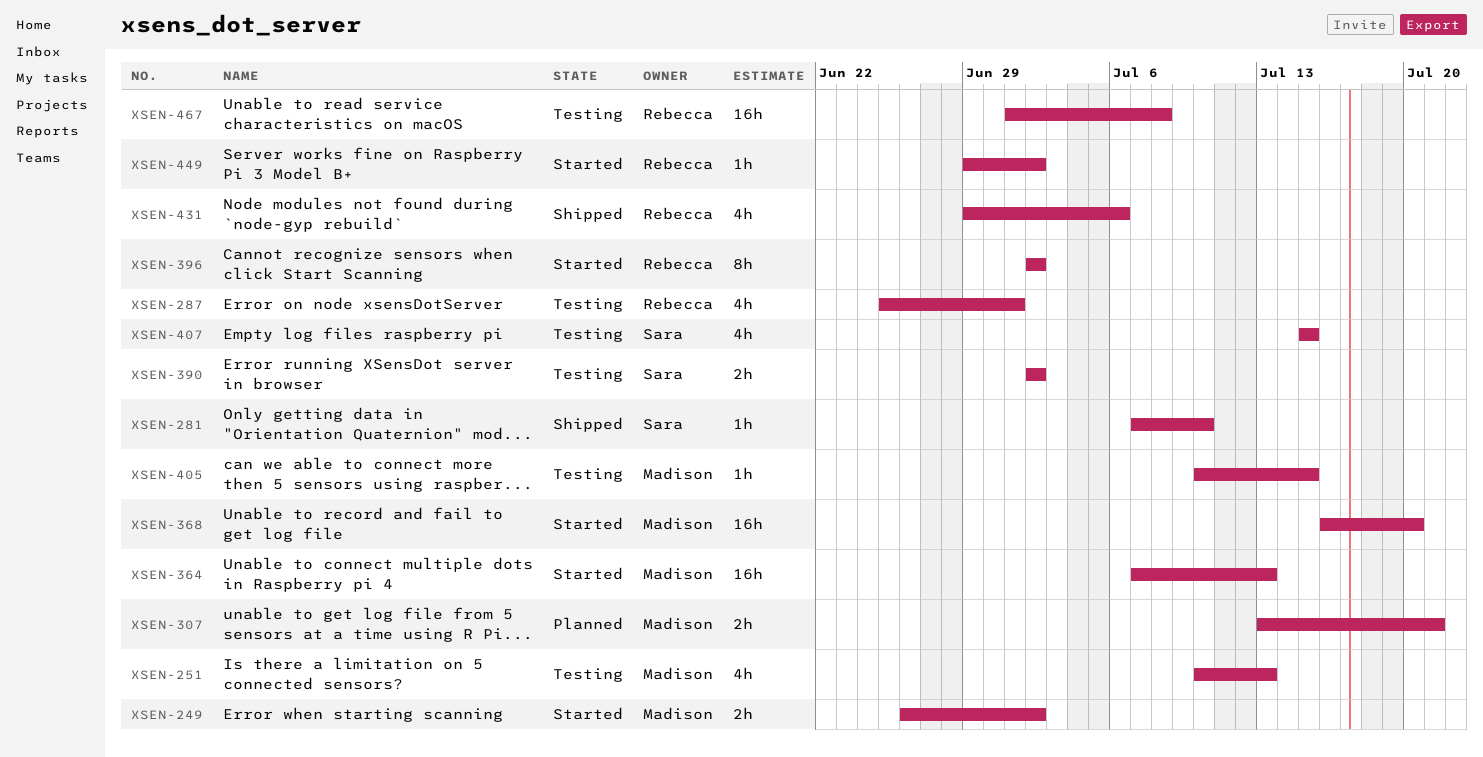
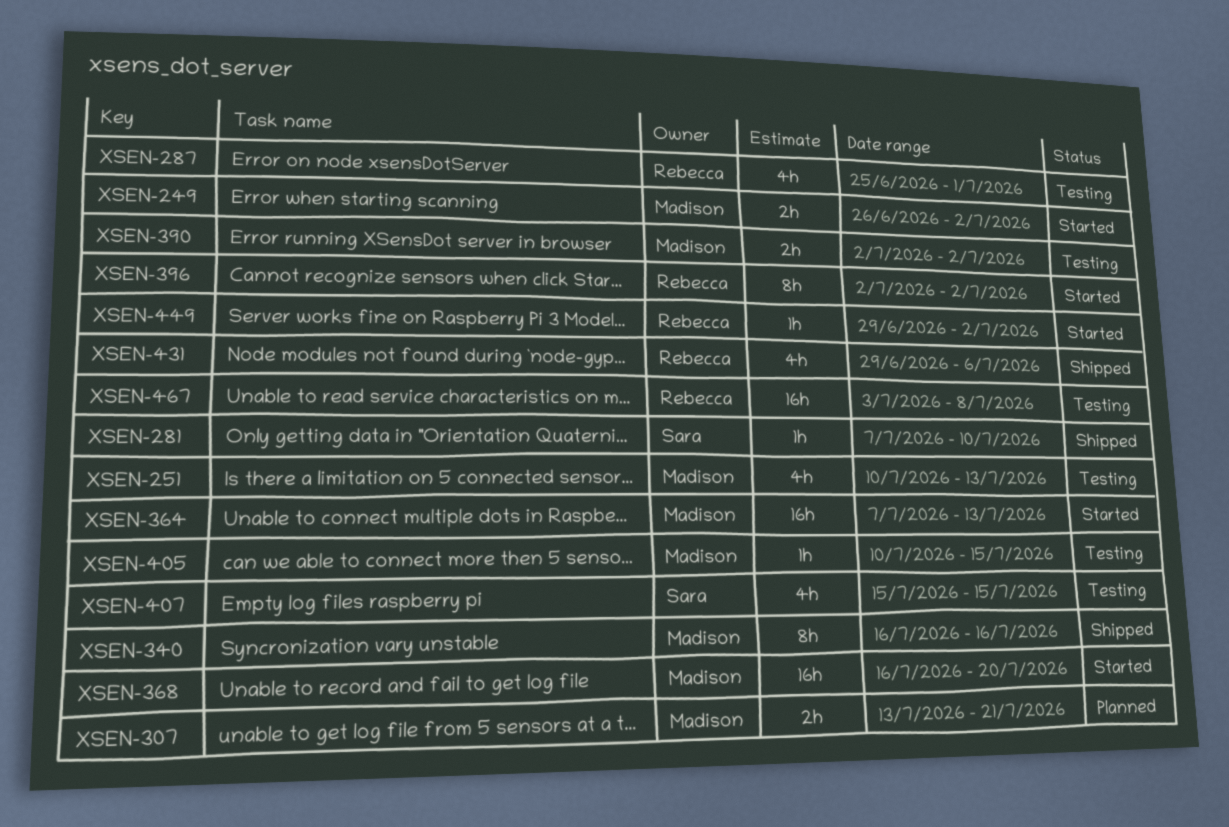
XSEN-340: none -> present
XSEN-390, owner: Sara -> Madison
XSEN-467, start: Jul 1 -> Jul 3

